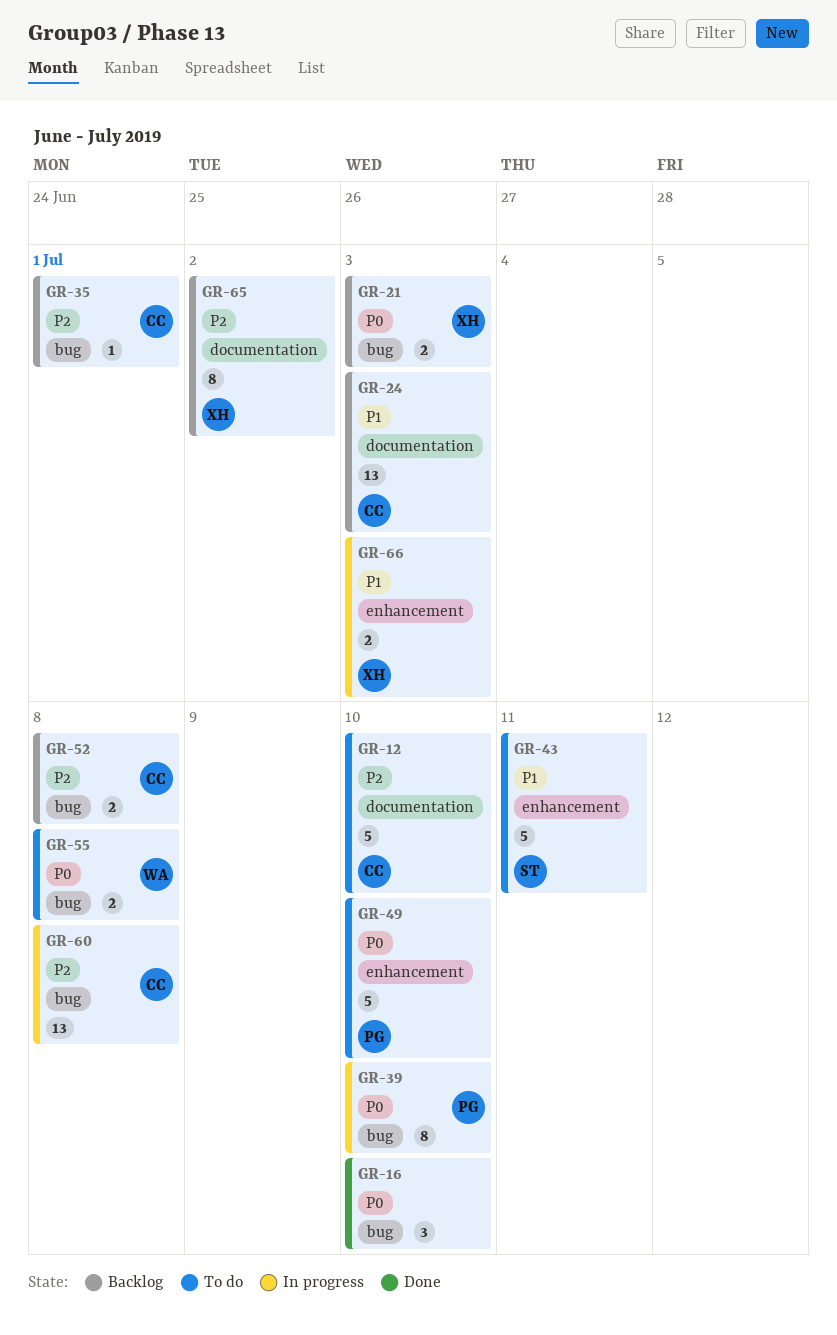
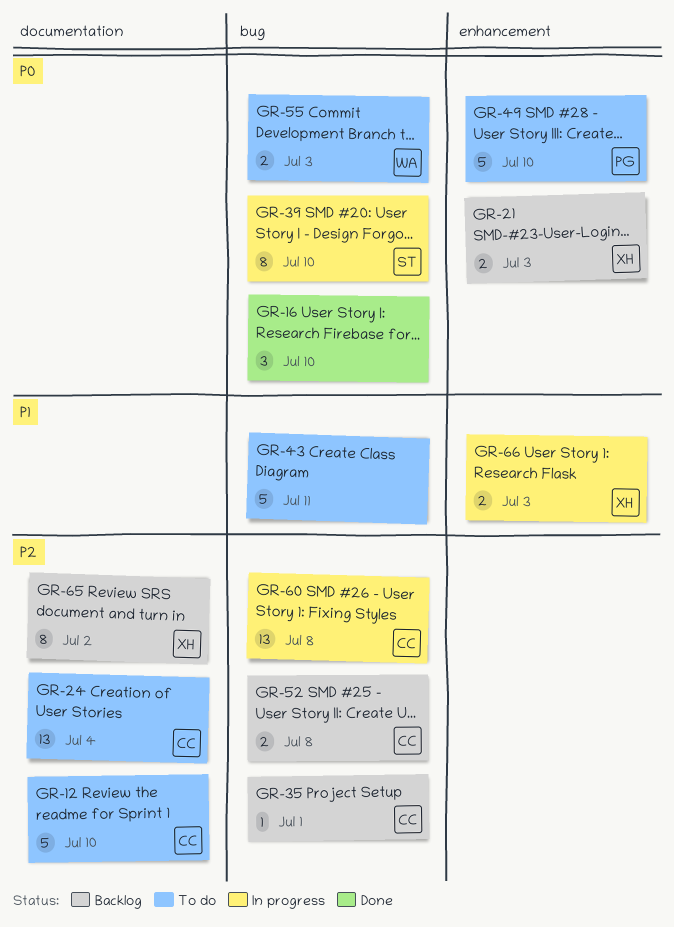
GR-21, label: bug -> enhancement
GR-24, status: Backlog -> To do
GR-24, priority: P1 -> P2
GR-24, due: Jul 3 -> Jul 4
GR-39, owner: PG -> ST
GR-43, owner: ST -> none
GR-43, label: enhancement -> bug
GR-55, due: Jul 8 -> Jul 3

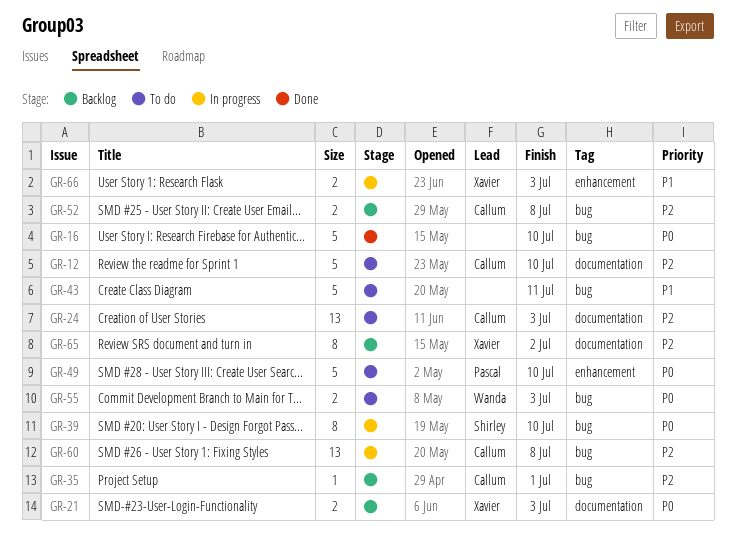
GR-16, estimate: 3 -> 5
GR-21, label: enhancement -> documentation
GR-24, due: Jul 4 -> Jul 3

